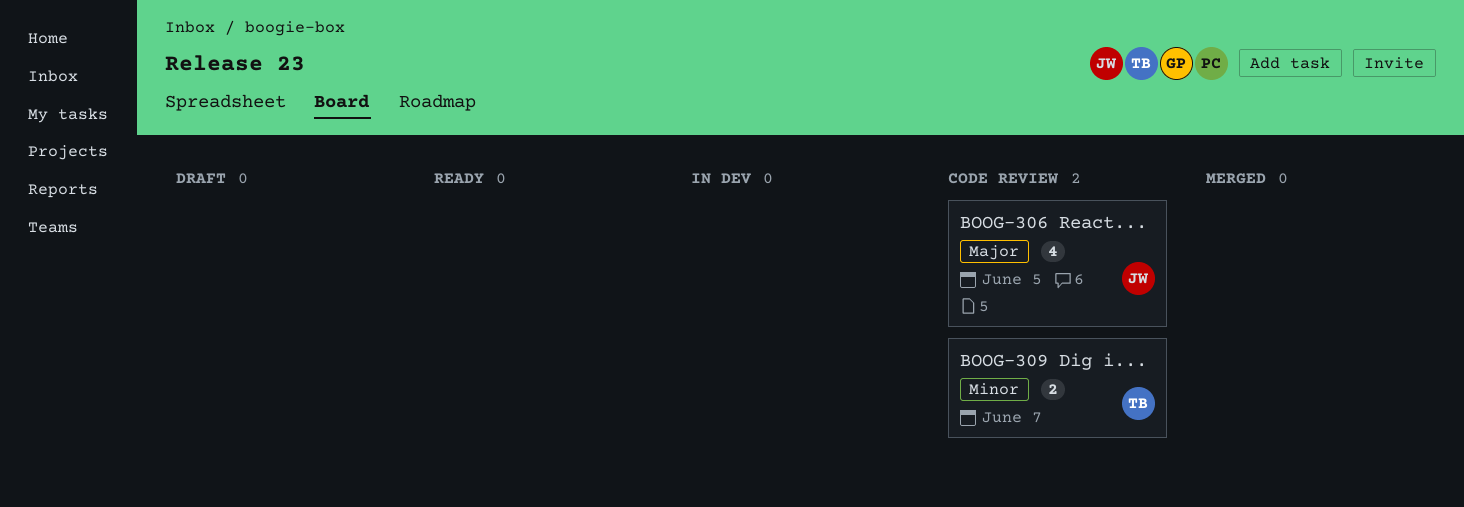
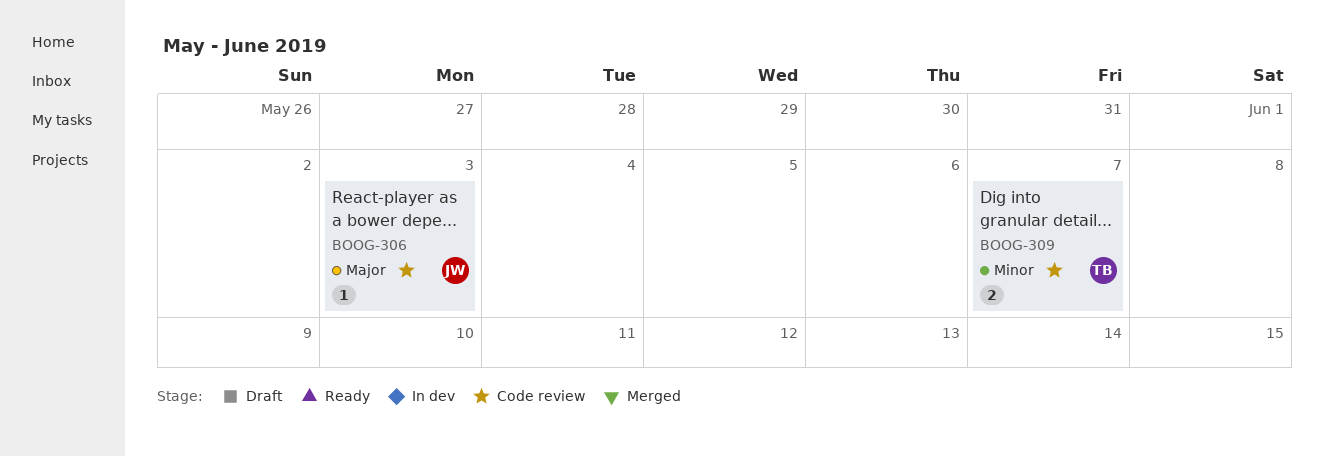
BOOG-306, estimate: 4 -> 1
BOOG-306, due: Jun 5 -> Jun 3

